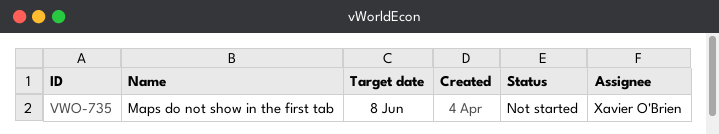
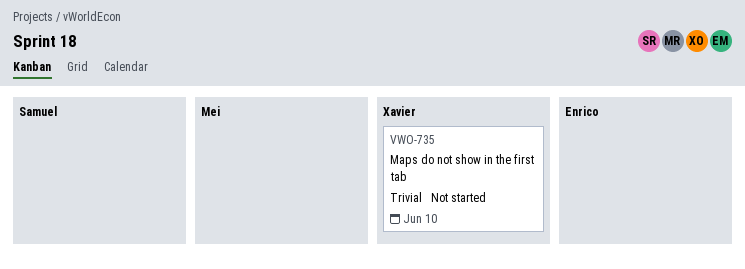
VWO-735, due: Jun 8 -> Jun 10

